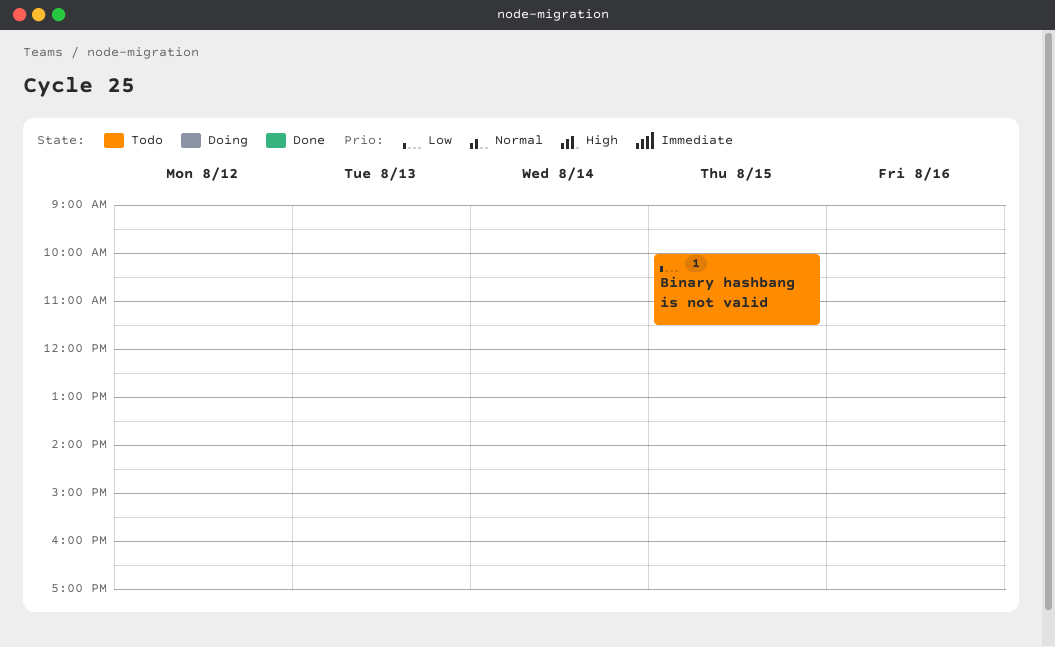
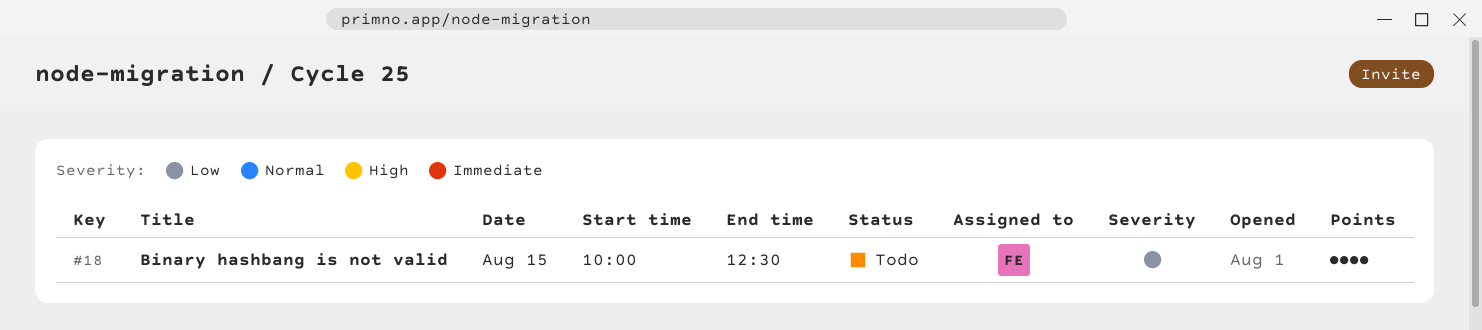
Binary hashbang is not valid, estimate: 1 -> 4
Binary hashbang is not valid, ends: 11:30 -> 12:30

